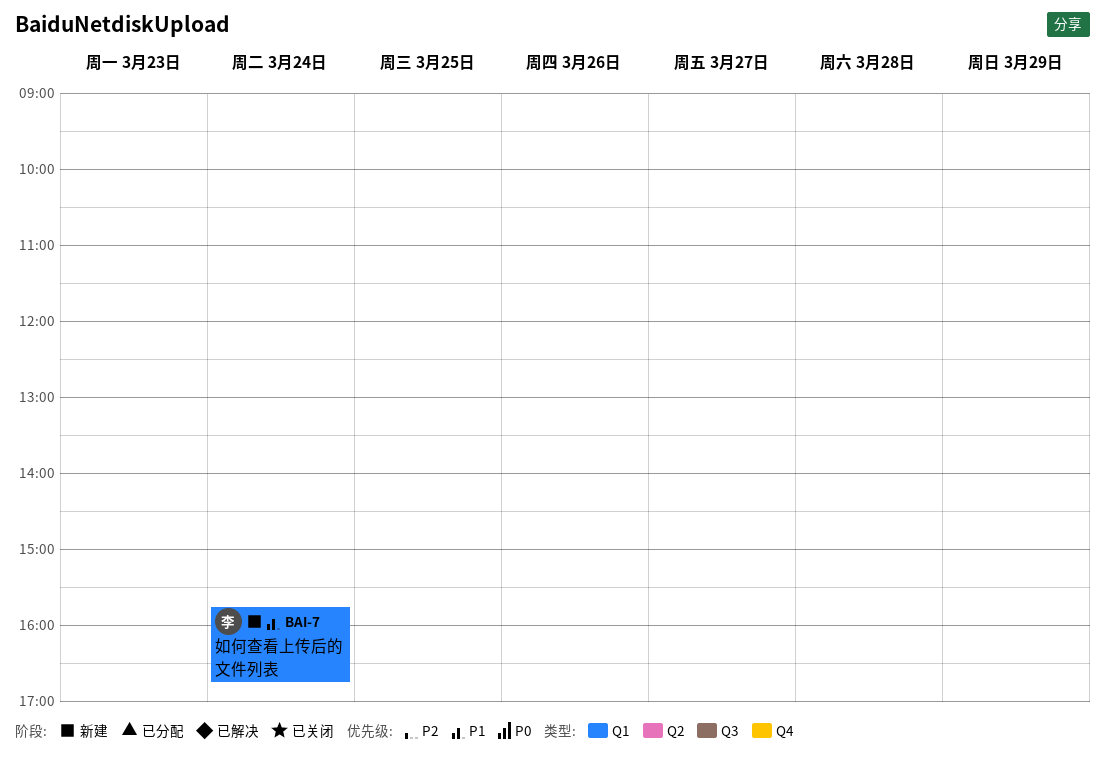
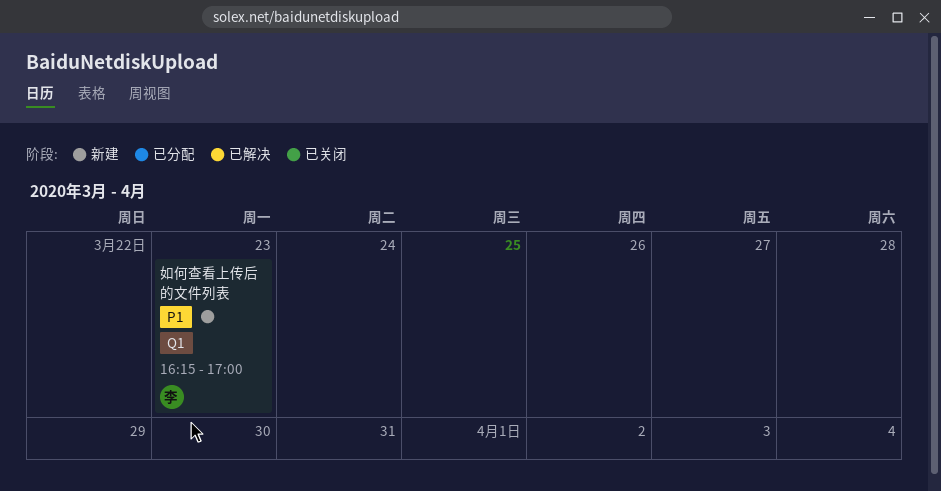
如何查看上传后的文件列表, day: Mar 24 -> Mar 23
如何查看上传后的文件列表, begins: 15:45 -> 16:15
如何查看上传后的文件列表, ends: 16:45 -> 17:00

